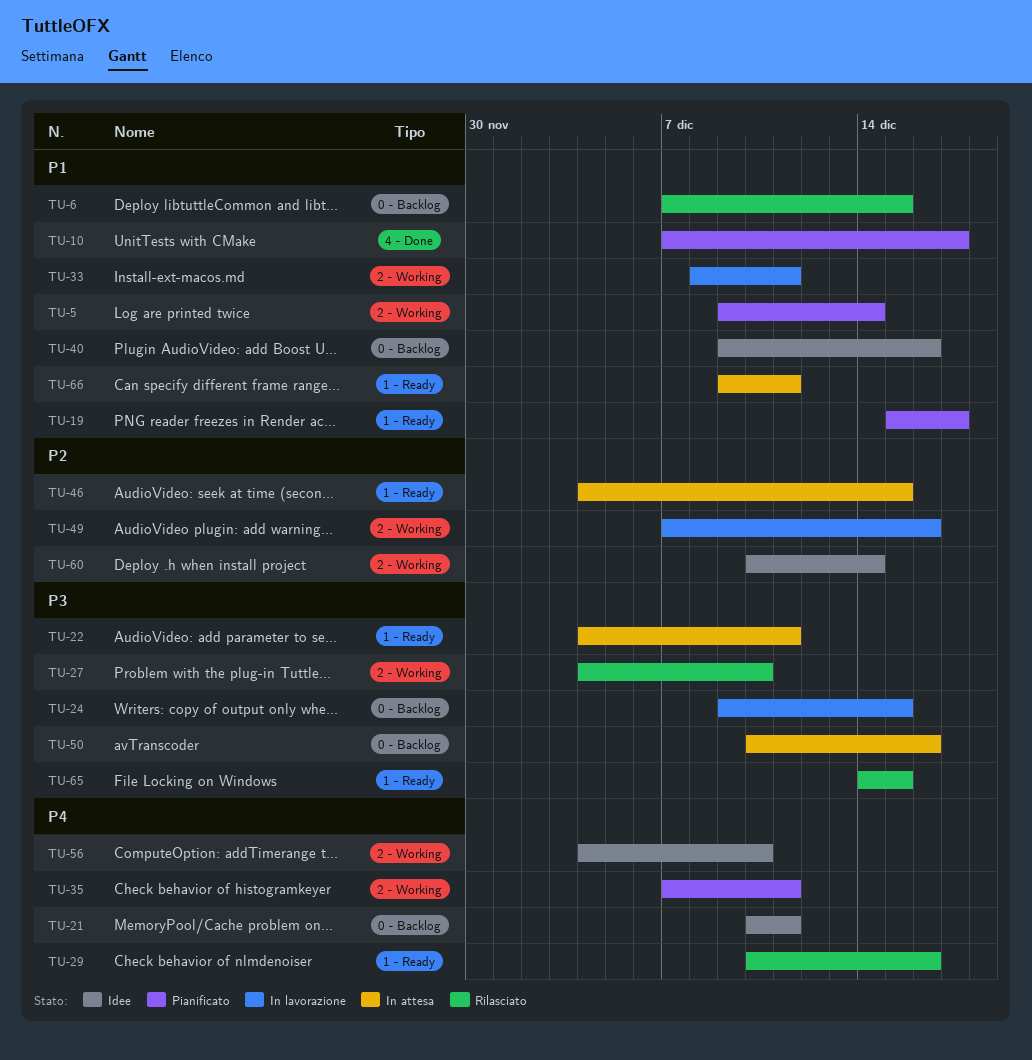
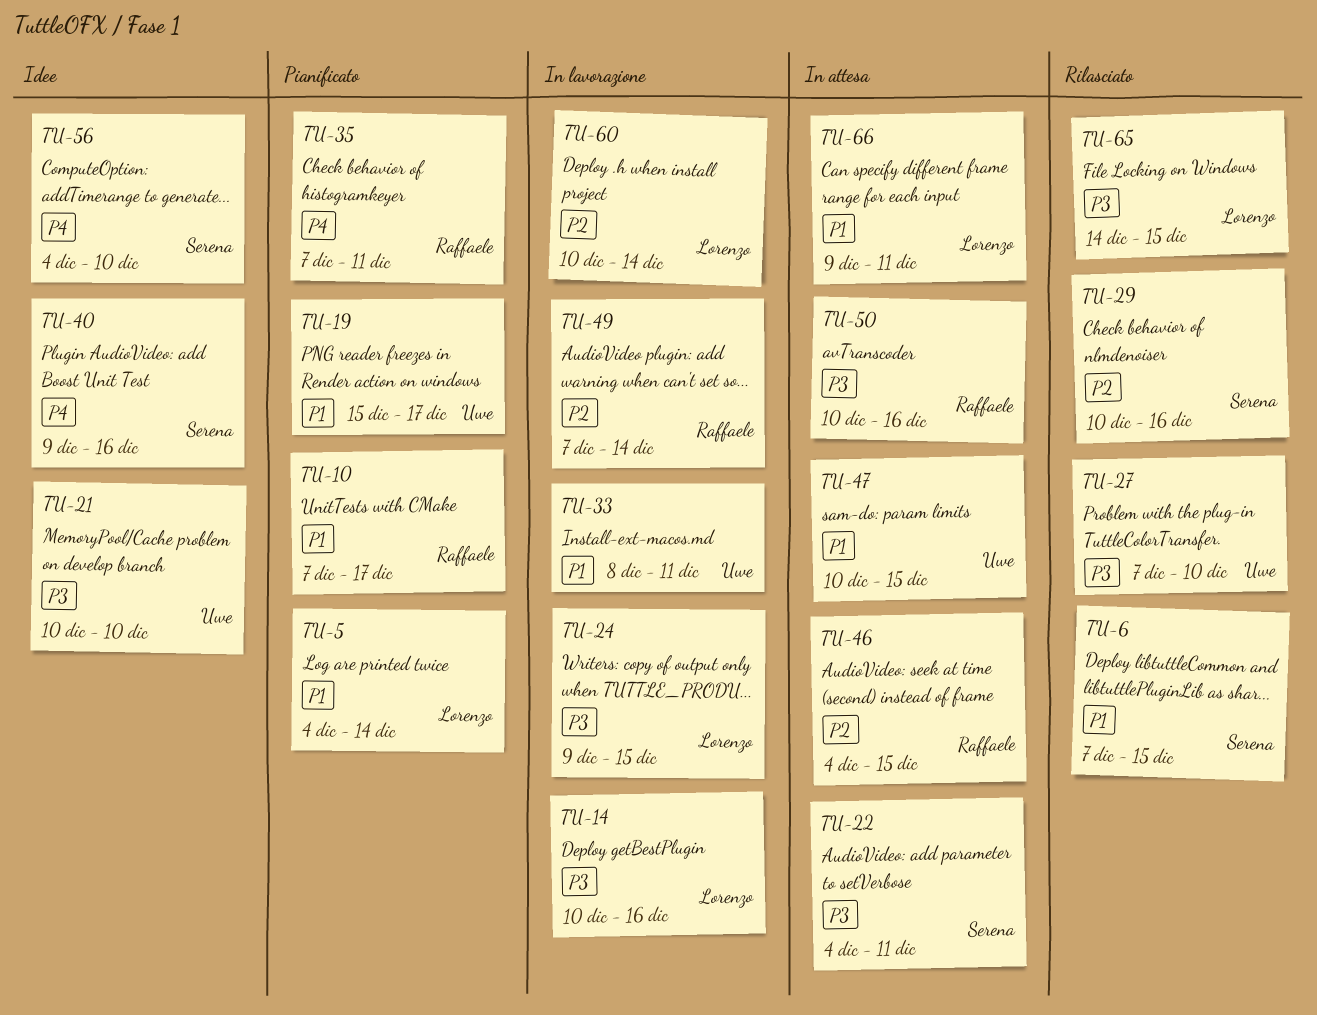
TU-5, start: Dec 9 -> Dec 4
TU-14: none -> present
TU-21, priority: P4 -> P3
TU-21, due: Dec 11 -> Dec 10
TU-27, start: Dec 4 -> Dec 7
TU-29, priority: P4 -> P2
TU-40, priority: P1 -> P4
TU-47: none -> present
TU-49, due: Dec 16 -> Dec 14
TU-60, status: Idee -> In lavorazione

